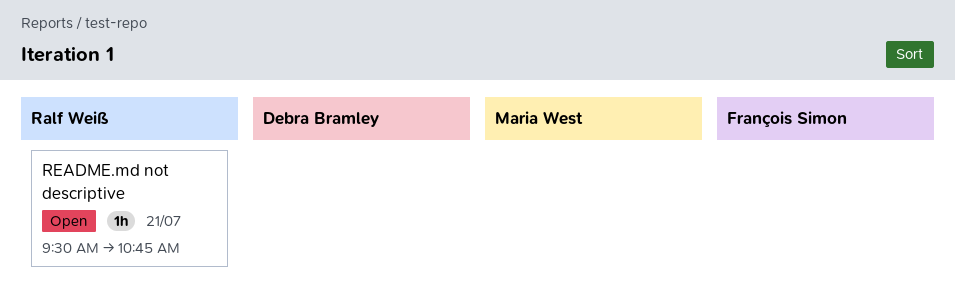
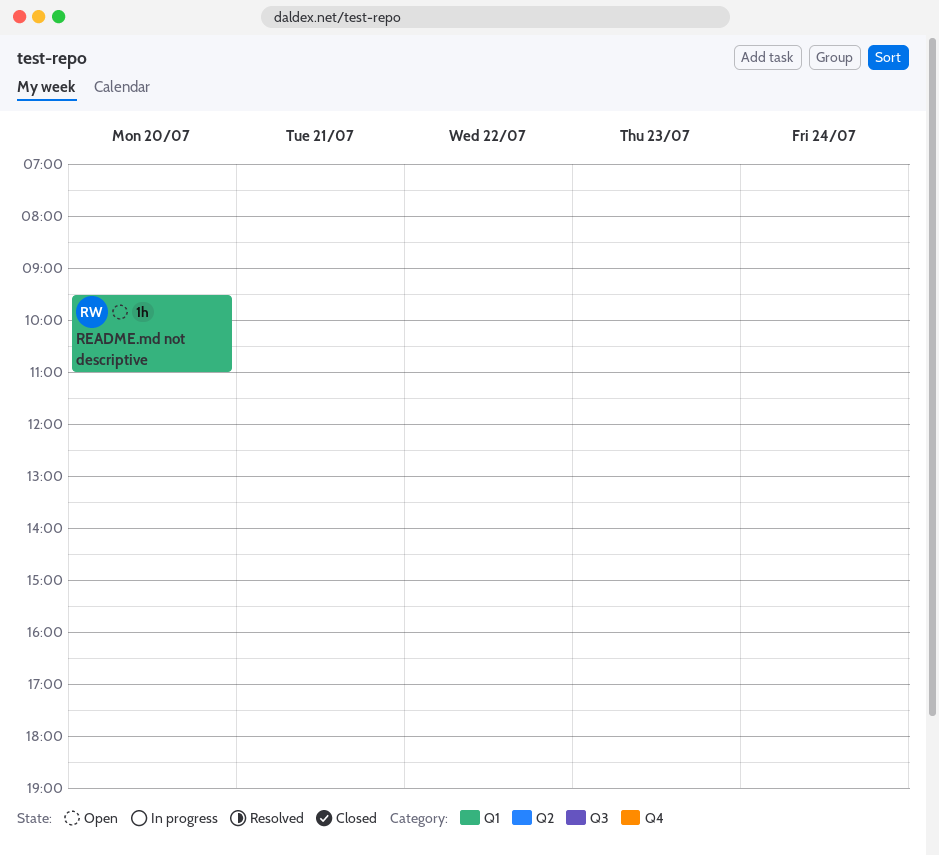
README.md not descriptive, day: Jul 21 -> Jul 20
README.md not descriptive, ends: 10:45 -> 11:00

